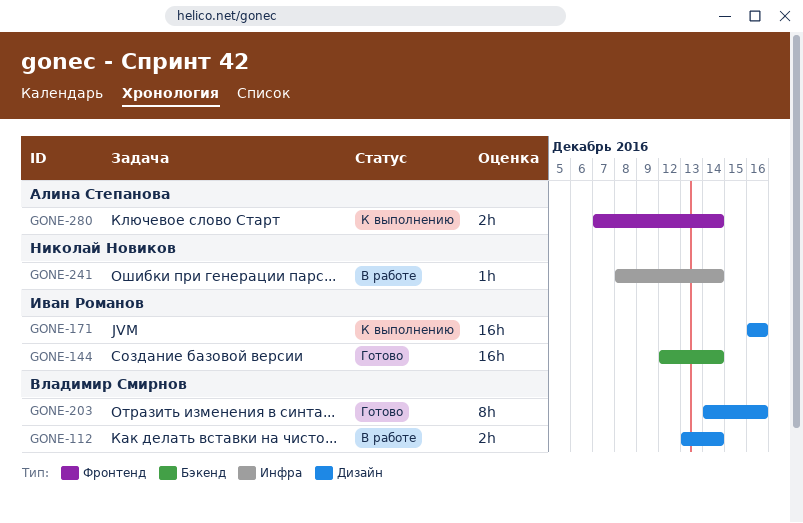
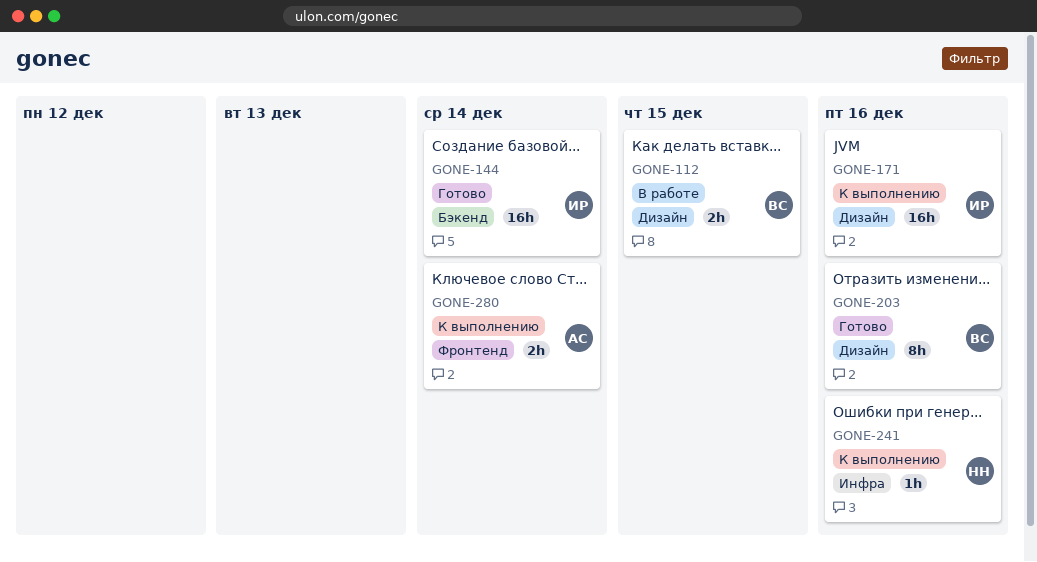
GONE-112, due: Dec 14 -> Dec 15
GONE-241, status: В работе -> К выполнению
GONE-241, due: Dec 14 -> Dec 16

